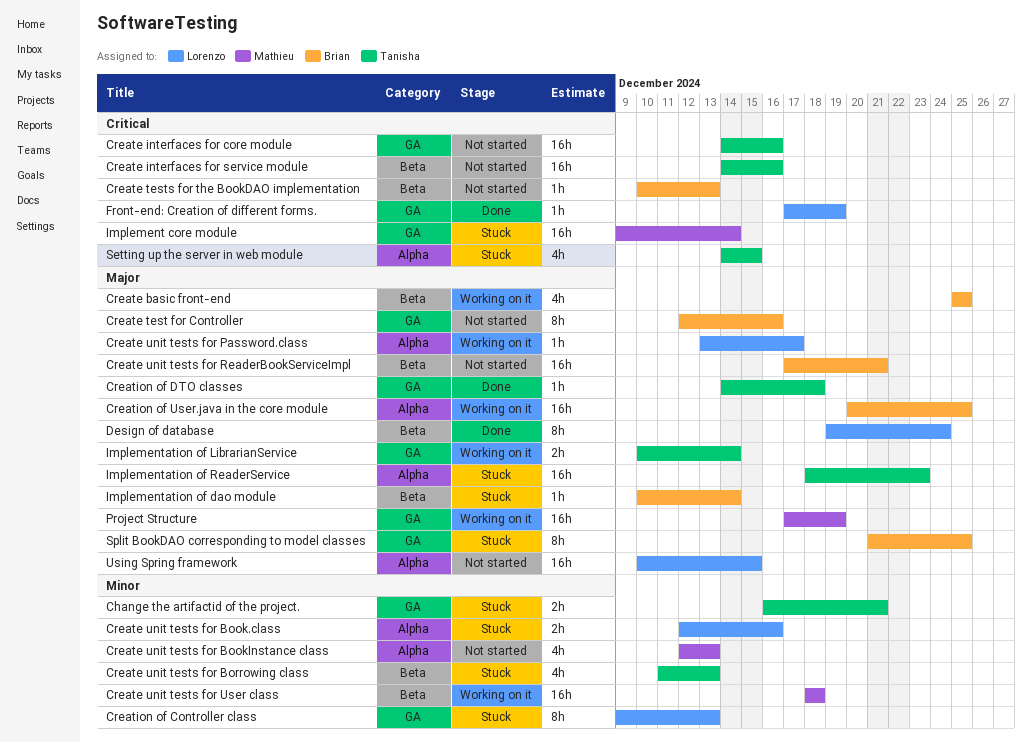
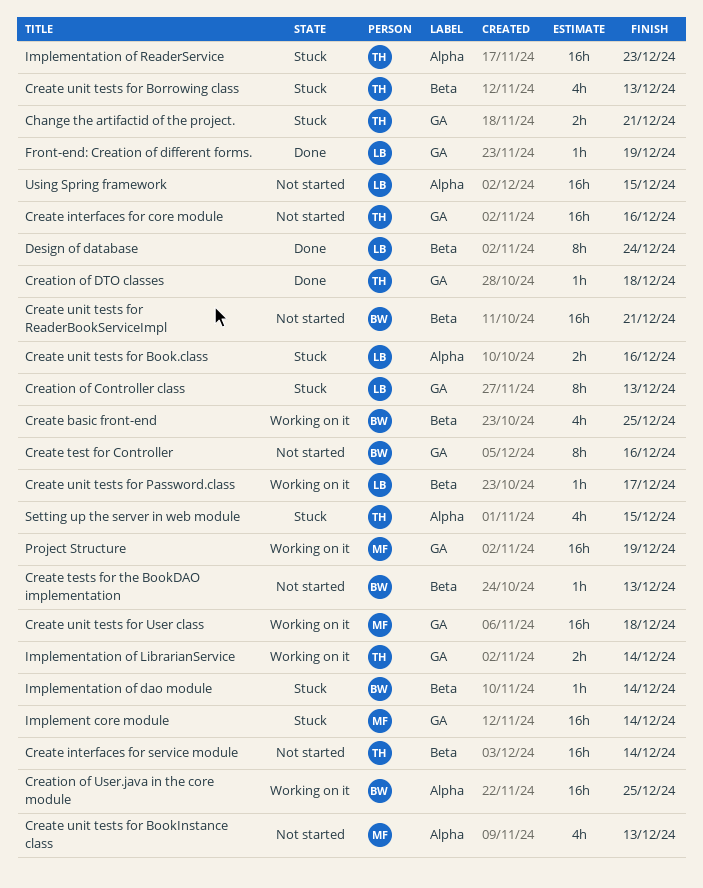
Create interfaces for service module, due: Dec 16 -> Dec 14
Create unit tests for Password.class, label: Alpha -> Beta
Create unit tests for User class, label: Beta -> GA
Split BookDAO corresponding to model classes: present -> none

